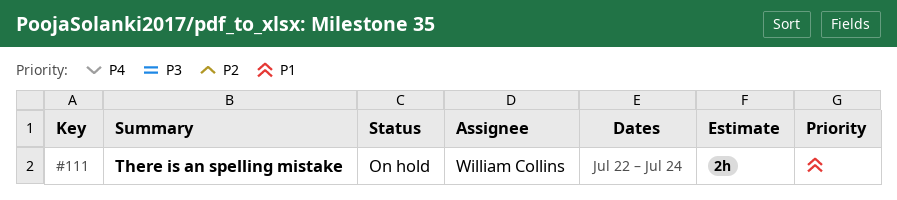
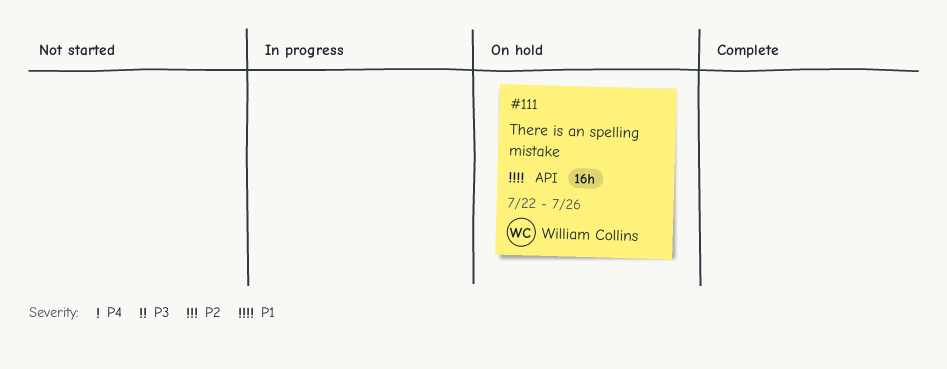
#111, estimate: 2h -> 16h
#111, due: Jul 24 -> Jul 26

